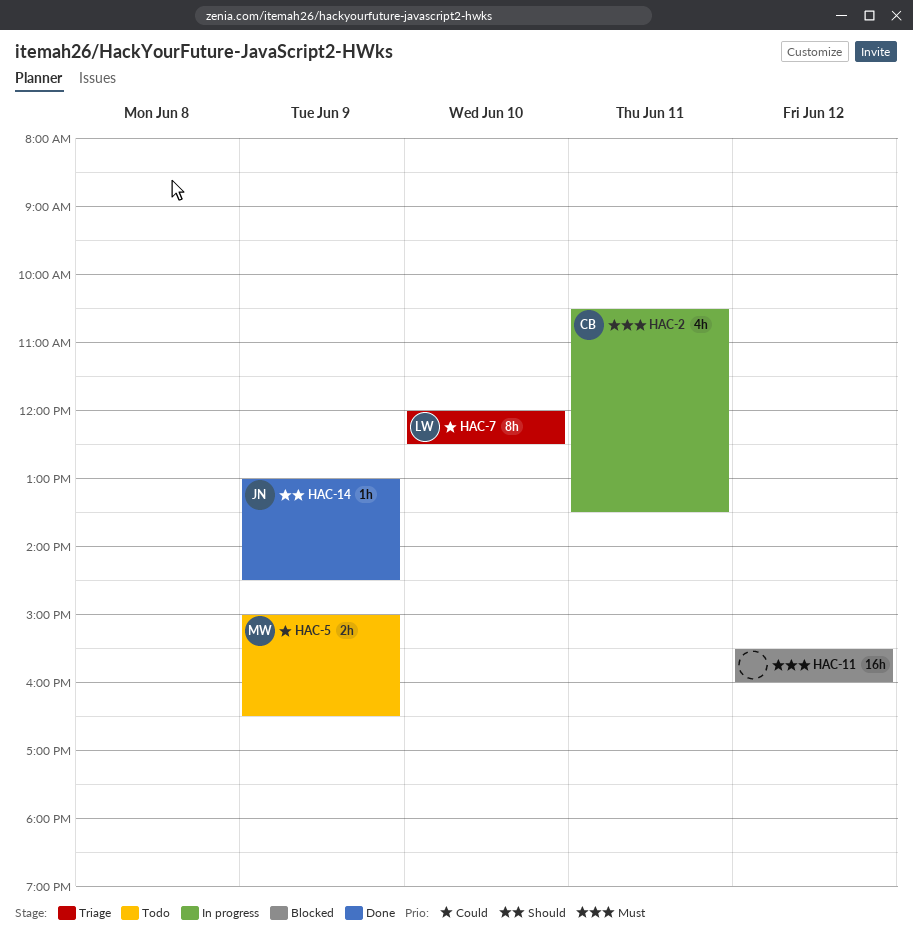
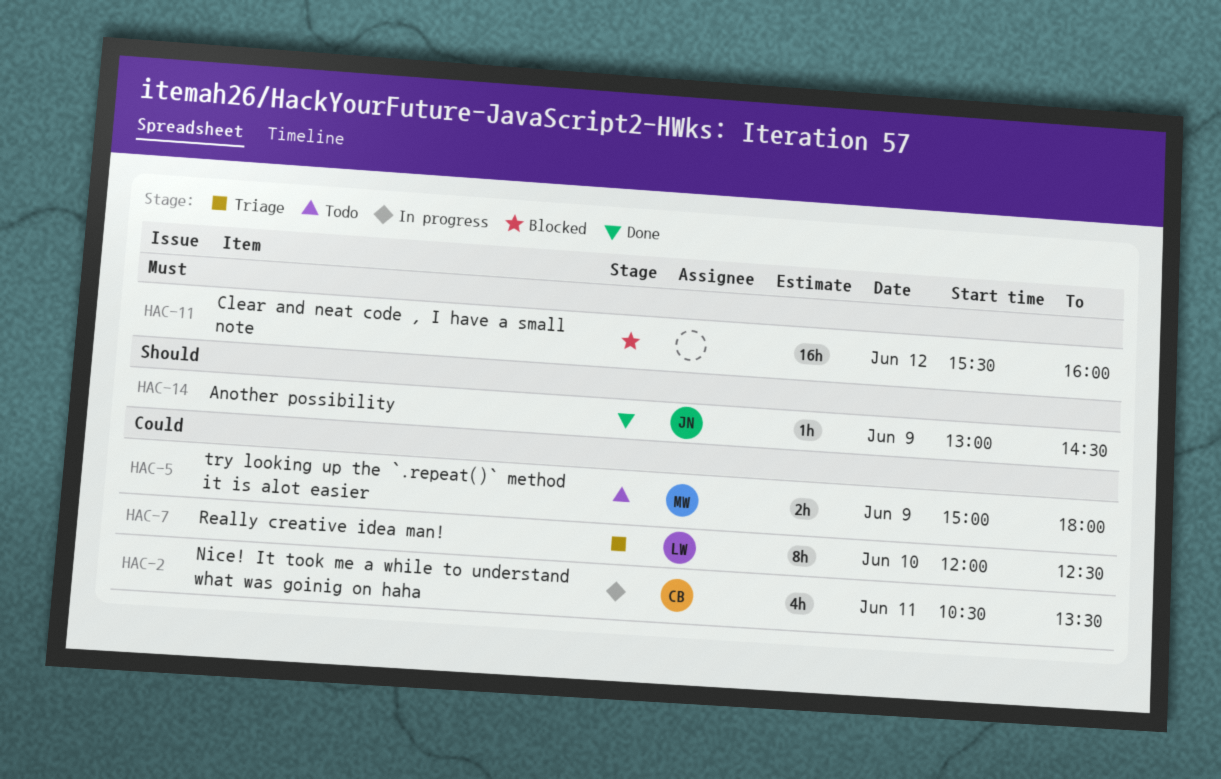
HAC-2, priority: Must -> Could
HAC-5, ends: 16:30 -> 18:00

